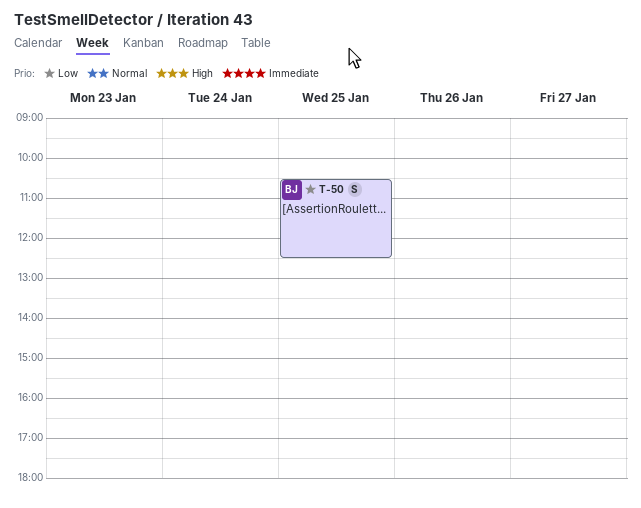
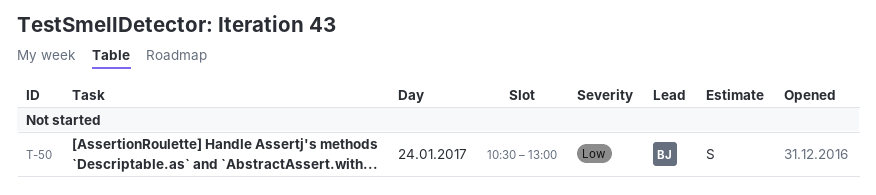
T-50, day: Jan 25 -> Jan 24
T-50, ends: 12:30 -> 13:00

